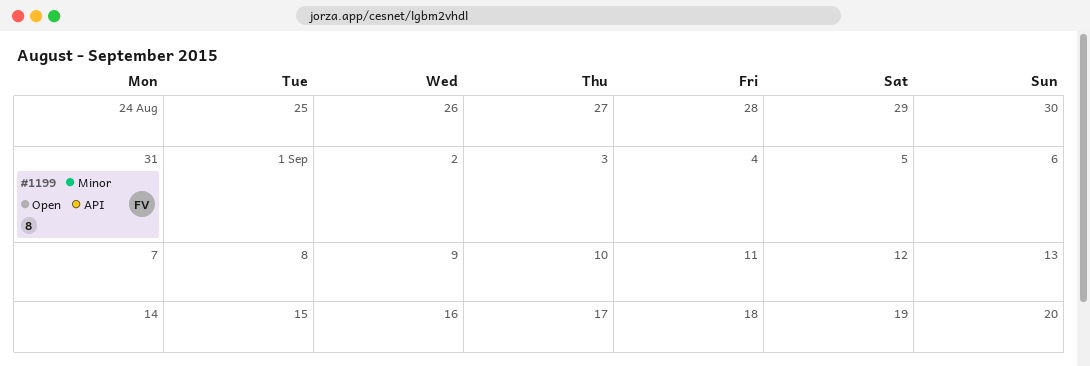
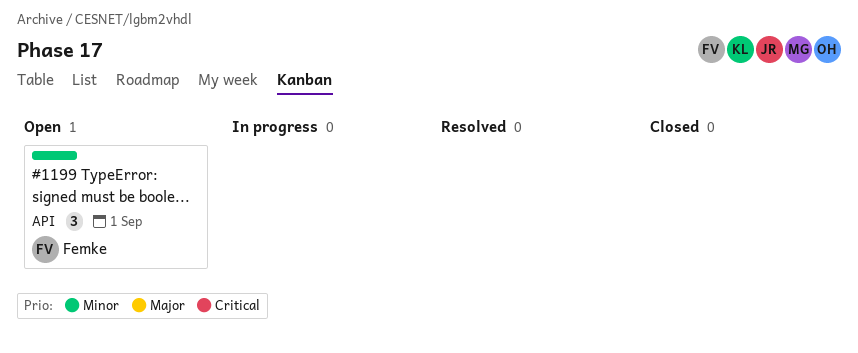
#1199, estimate: 8 -> 3
#1199, due: Aug 31 -> Sep 1

